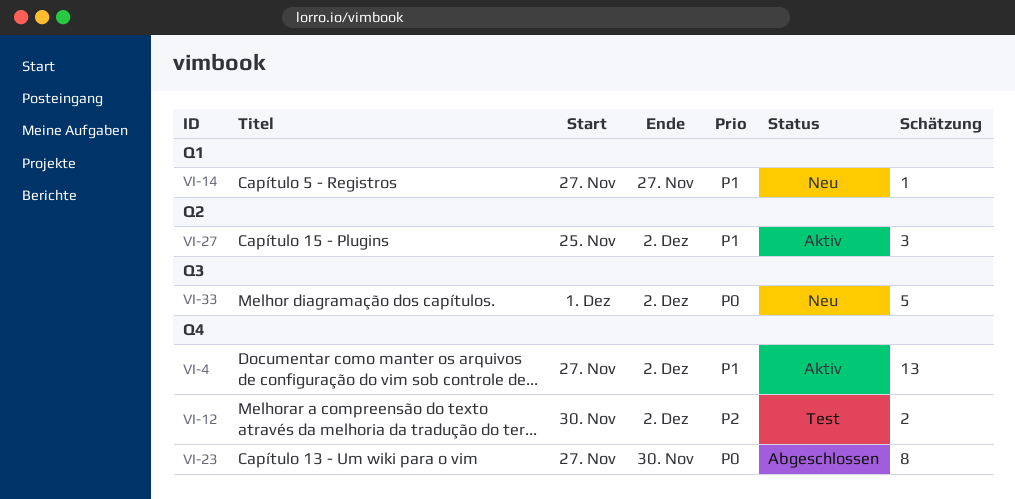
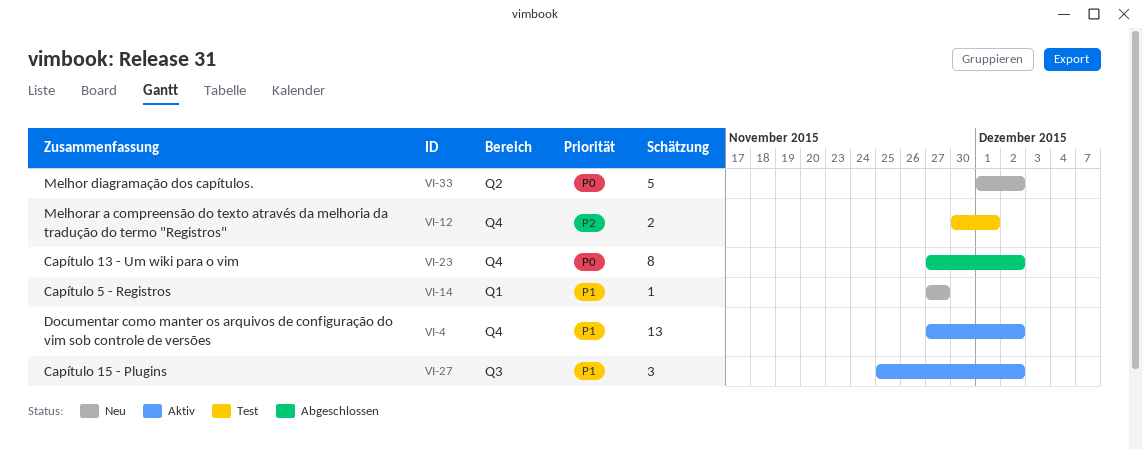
VI-12, due: Dec 2 -> Dec 1
VI-23, due: Nov 30 -> Dec 2
VI-27, label: Q2 -> Q3
VI-33, label: Q3 -> Q2

